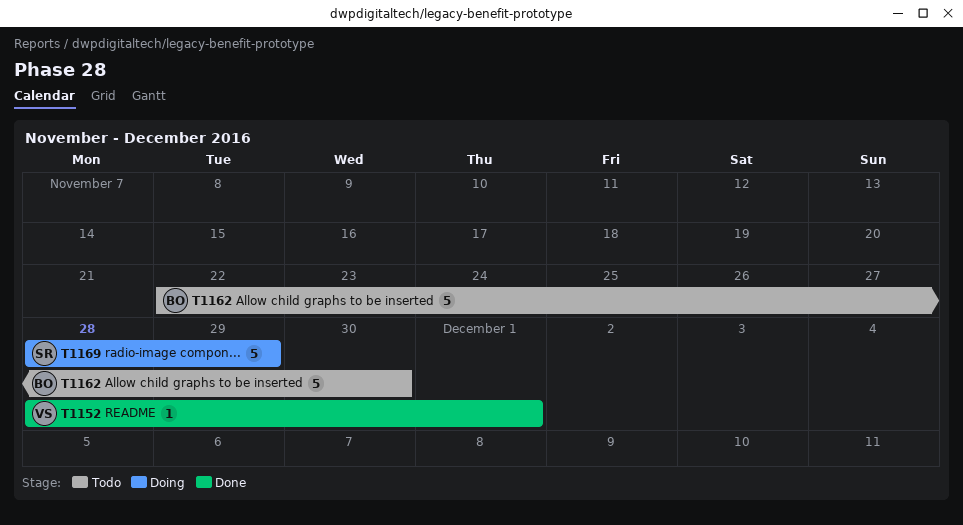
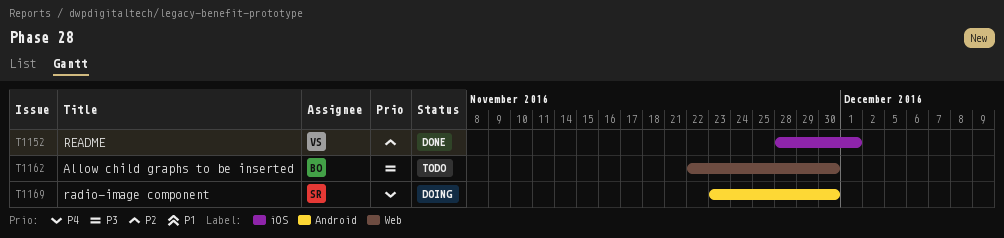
T1169, start: Nov 28 -> Nov 23
T1169, due: Nov 29 -> Nov 30

